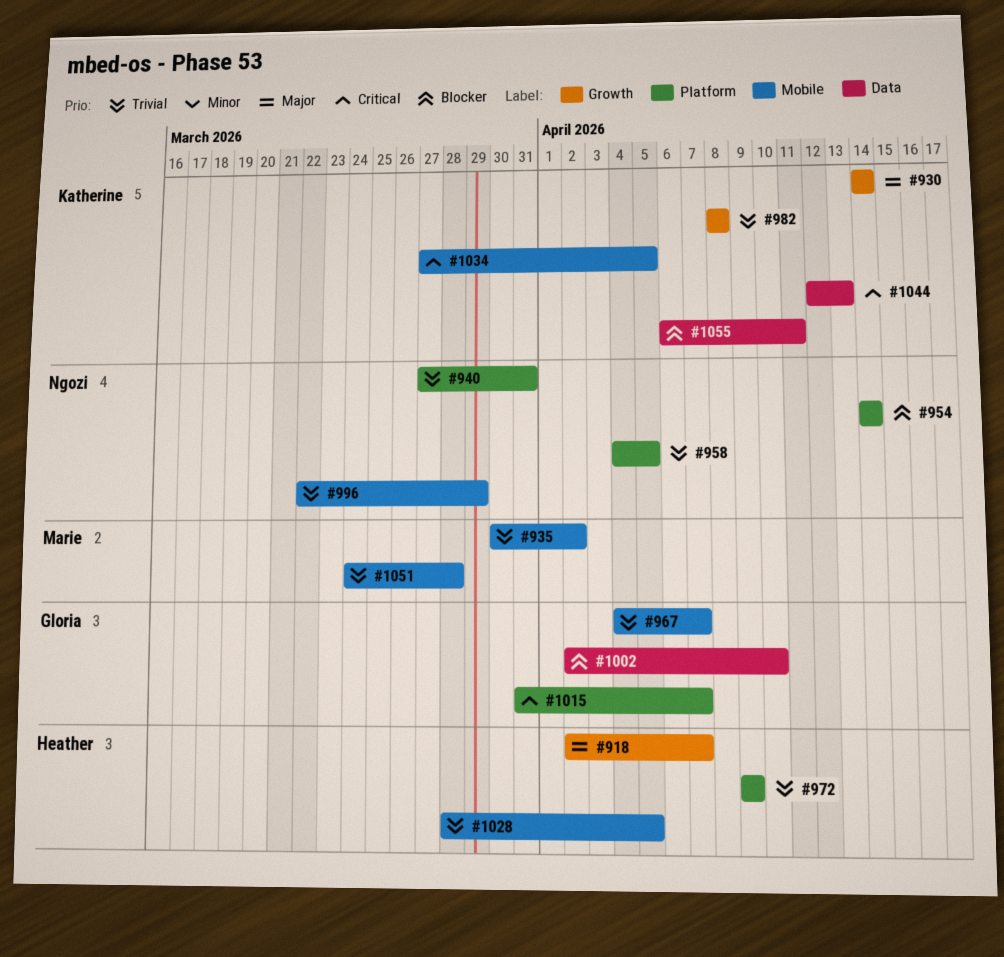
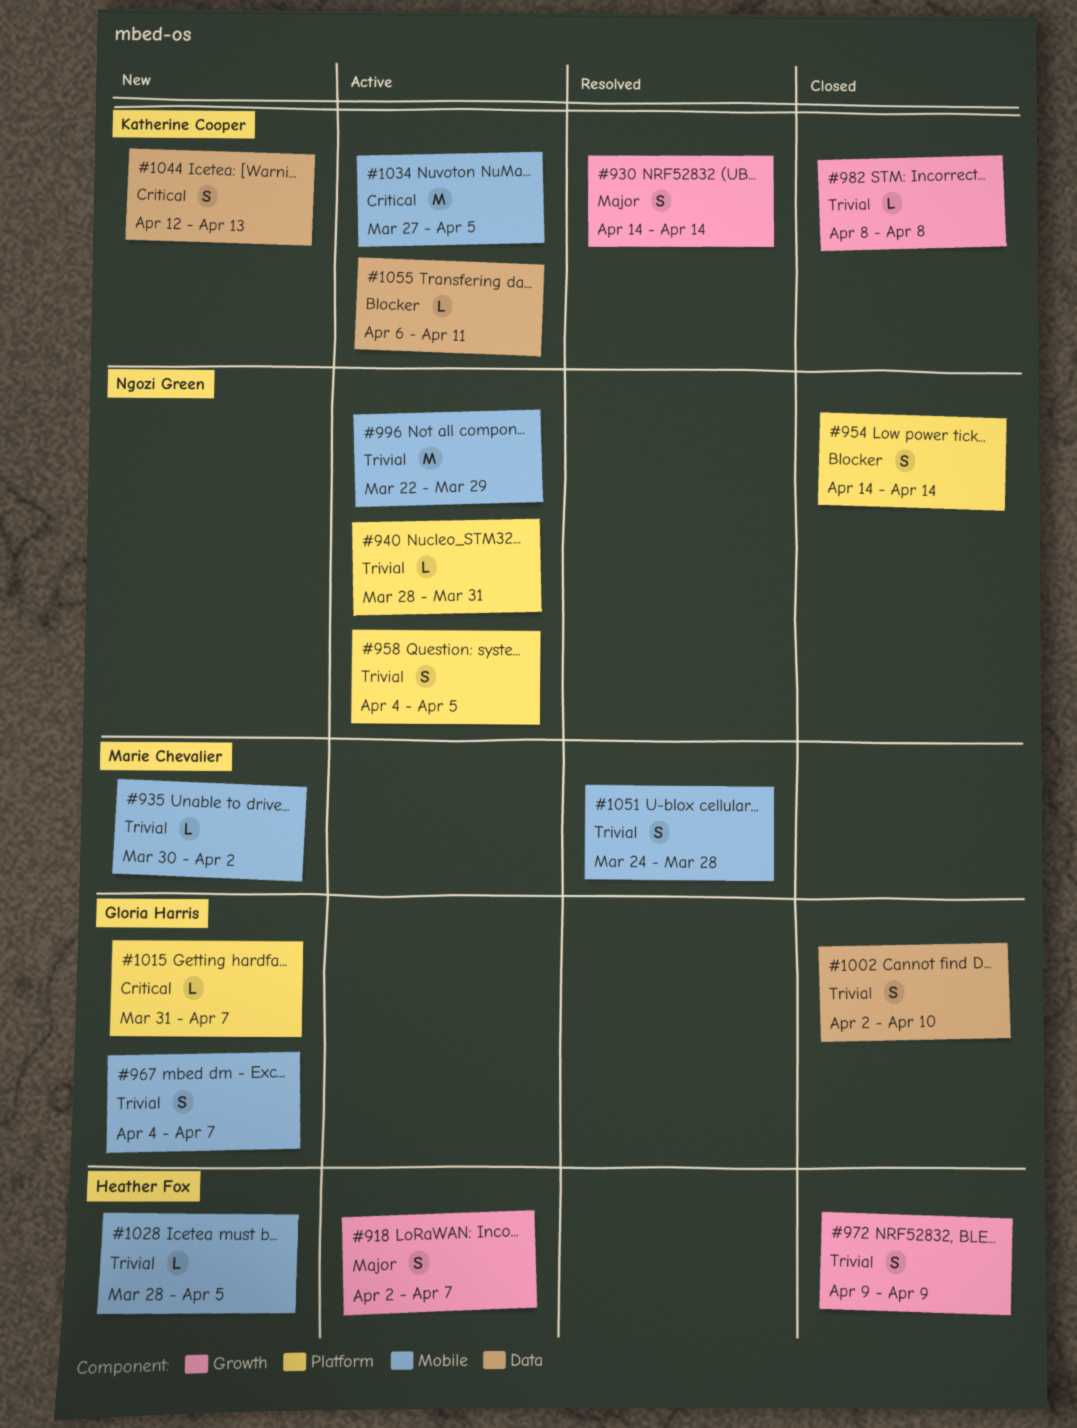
#940, start: Mar 27 -> Mar 28
#972, label: Platform -> Growth
#1002, priority: Blocker -> Trivial

